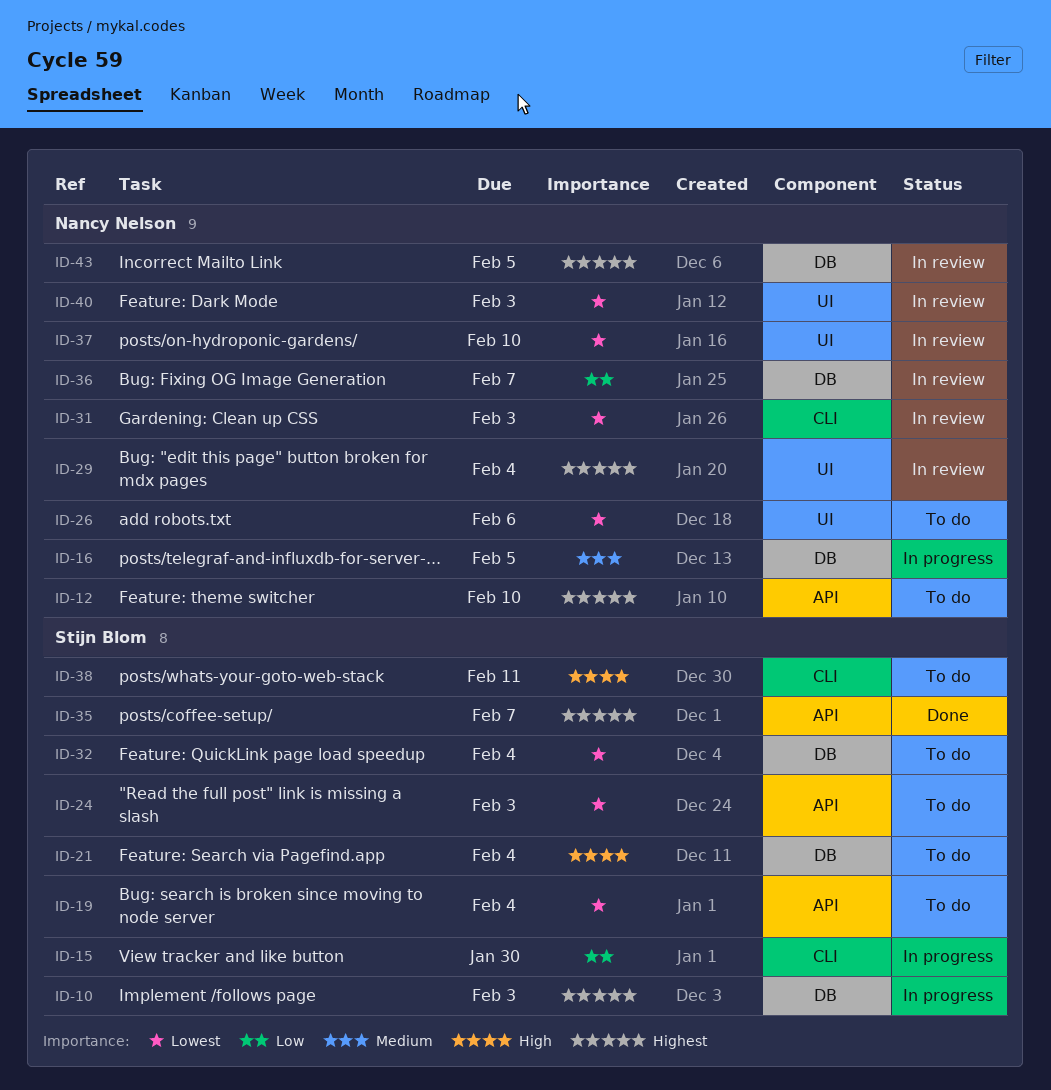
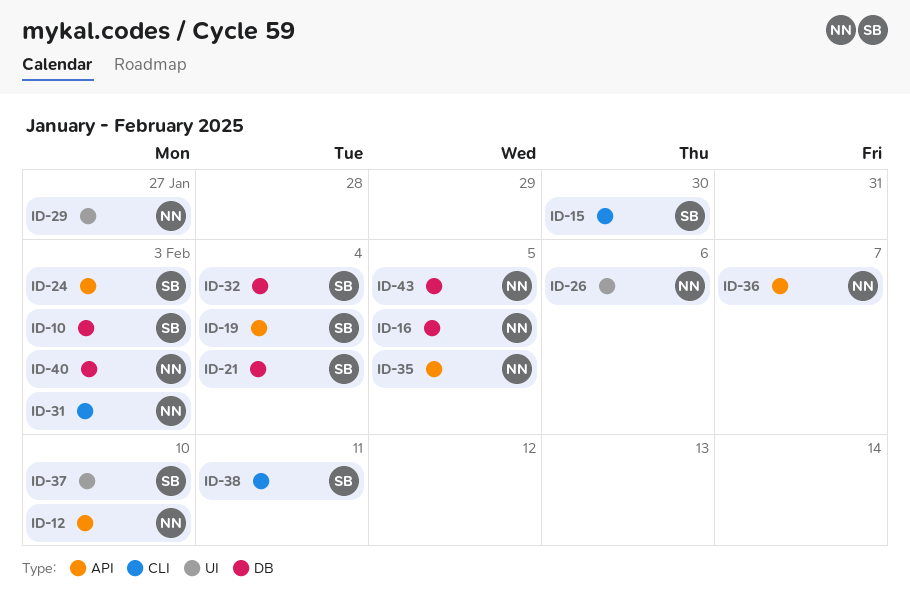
ID-29, due: Feb 4 -> Jan 27
ID-35, owner: Stijn Blom -> Nancy Nelson
ID-35, due: Feb 7 -> Feb 5
ID-36, label: DB -> API
ID-37, owner: Nancy Nelson -> Stijn Blom
ID-40, label: UI -> DB

